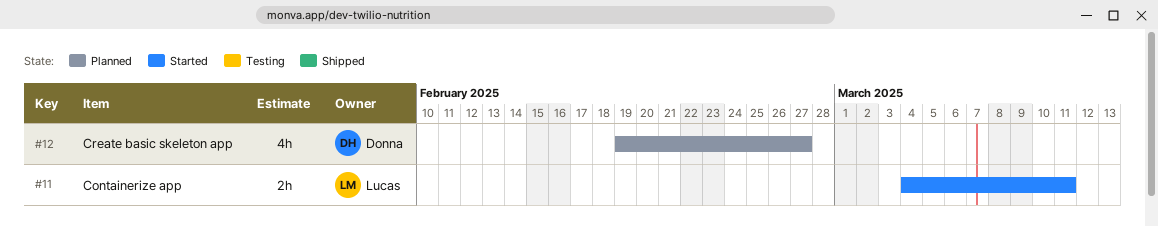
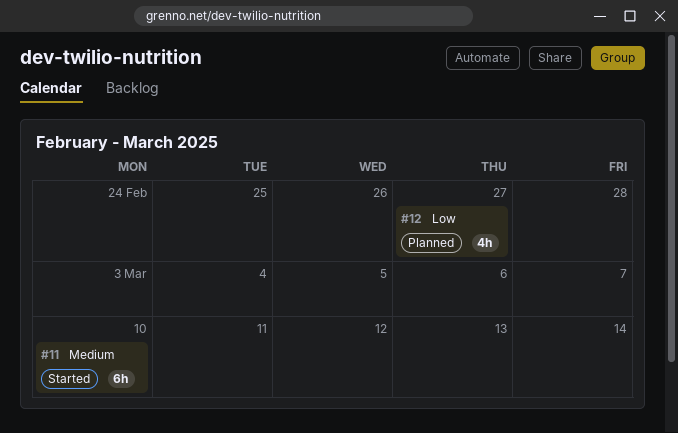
#11, estimate: 2h -> 6h
#11, due: Mar 11 -> Mar 10

